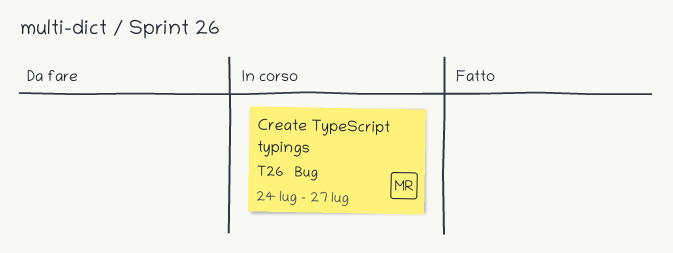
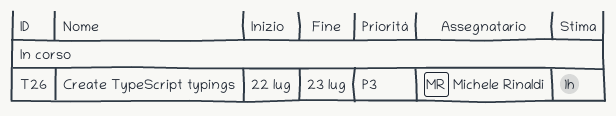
T26, start: Jul 24 -> Jul 22
T26, due: Jul 27 -> Jul 23

